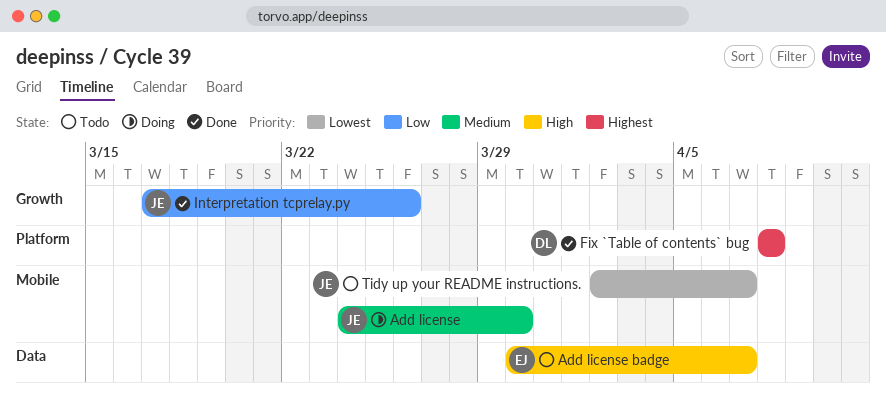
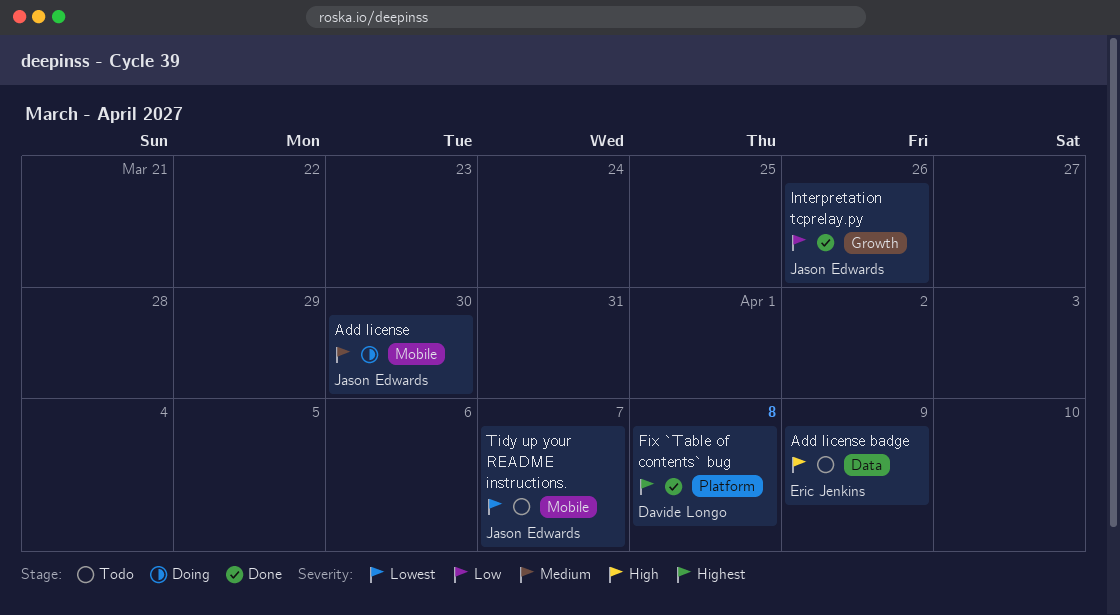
Add license badge, due: Apr 7 -> Apr 9

